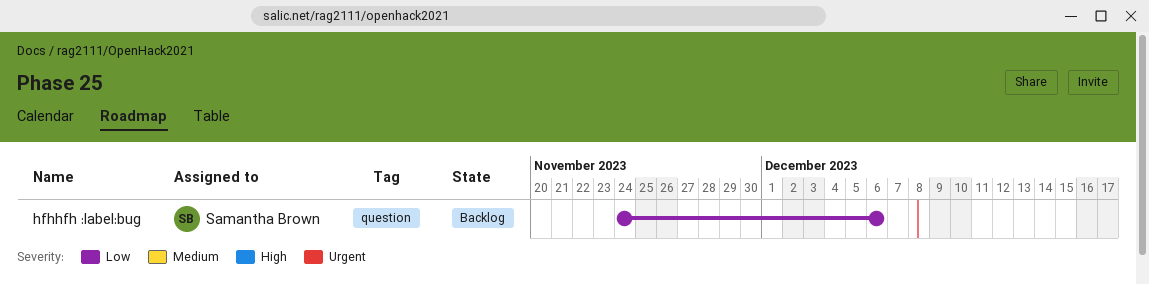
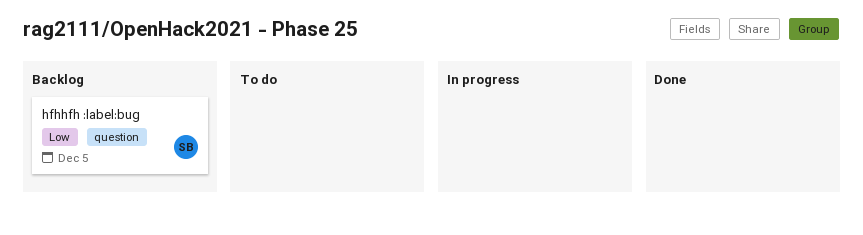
hfhhfh :label:bug, due: Dec 6 -> Dec 5

